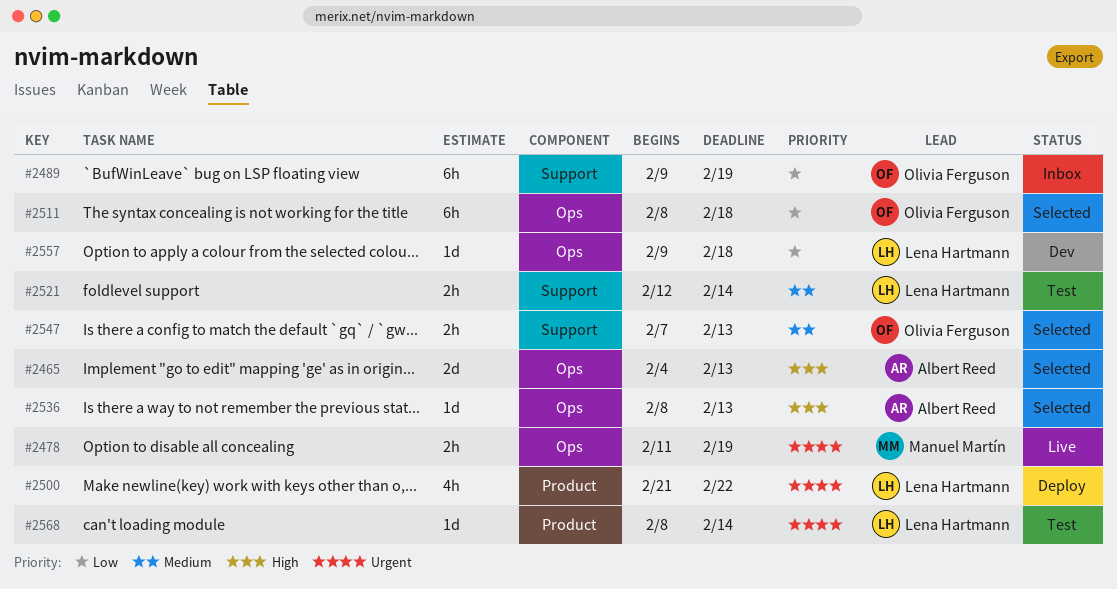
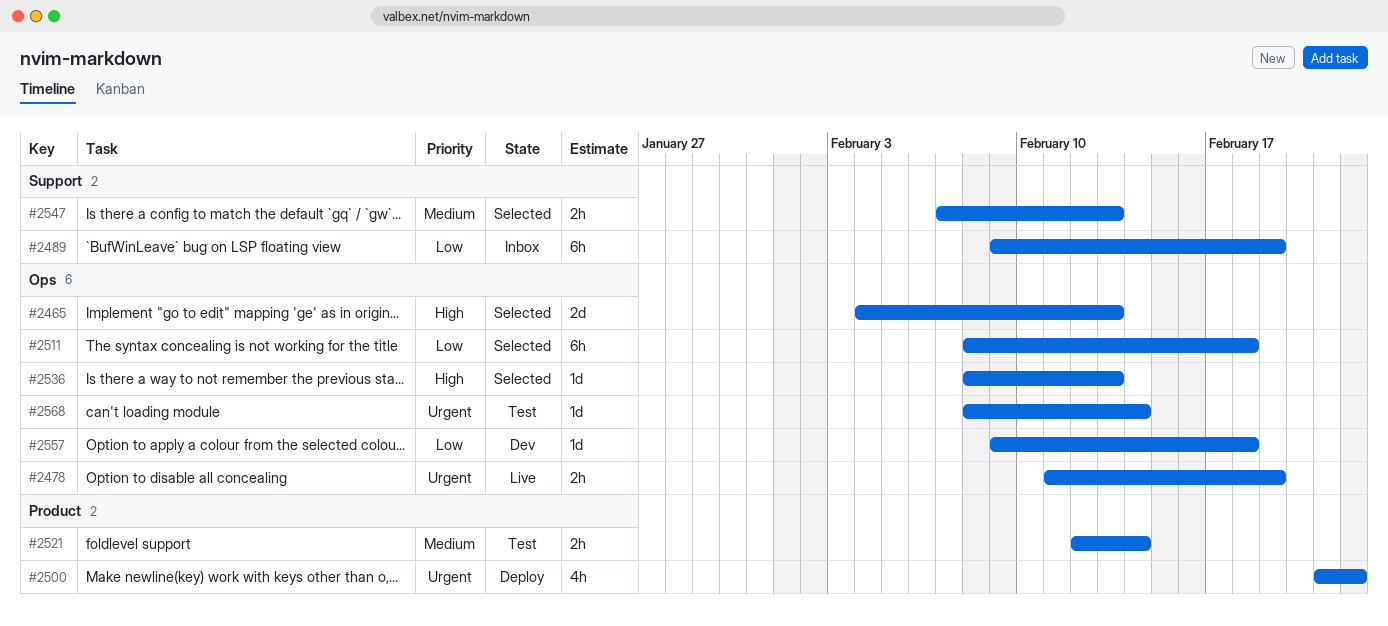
#2521, label: Support -> Product
#2568, label: Product -> Ops

